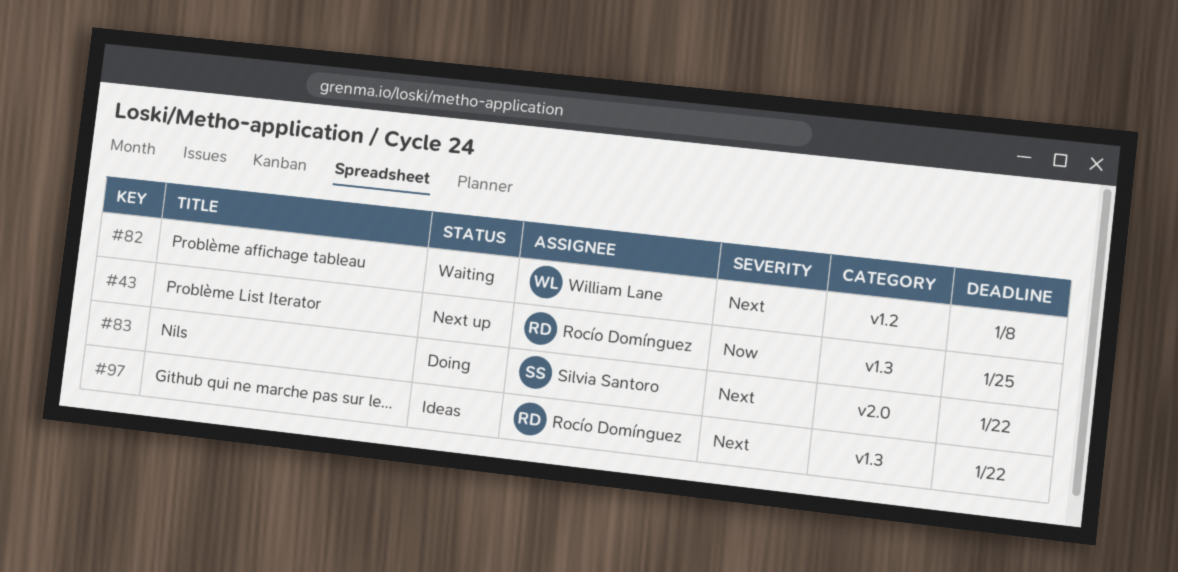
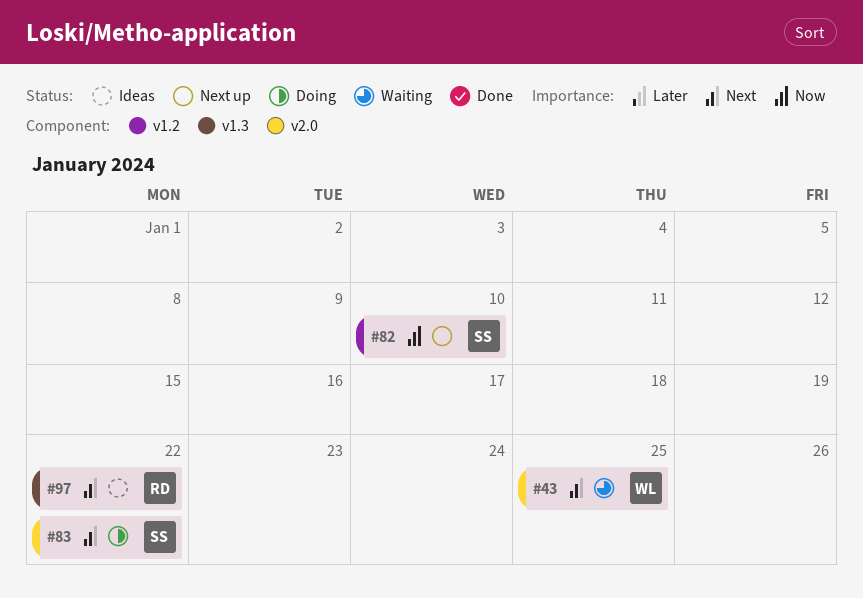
#43, status: Next up -> Waiting
#43, owner: Rocío Domínguez -> William Lane
#43, priority: Now -> Next
#43, label: v1.3 -> v2.0
#82, status: Waiting -> Next up
#82, owner: William Lane -> Silvia Santoro
#82, priority: Next -> Now
#82, due: Jan 8 -> Jan 10

